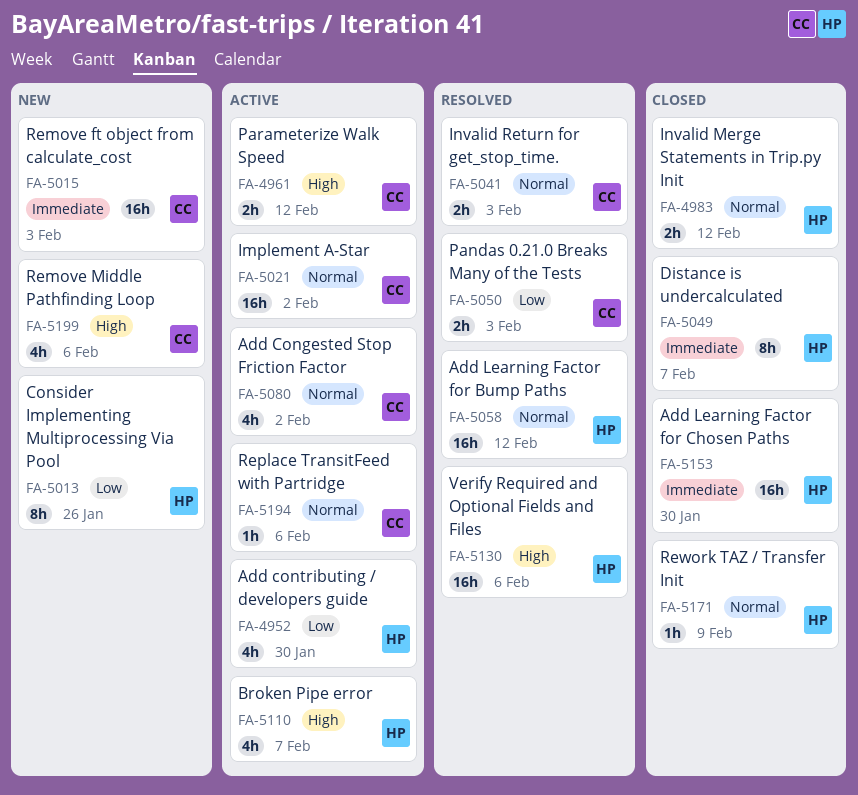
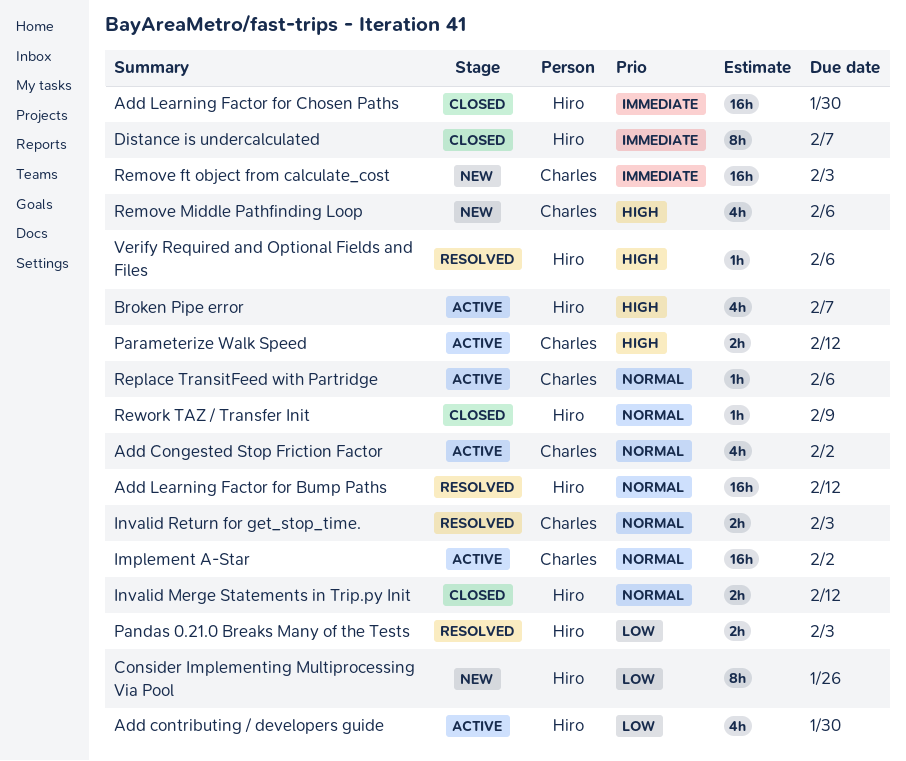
Pandas 0.21.0 Breaks Many of the Tests, owner: Charles -> Hiro
Verify Required and Optional Fields and Files, estimate: 16h -> 1h

